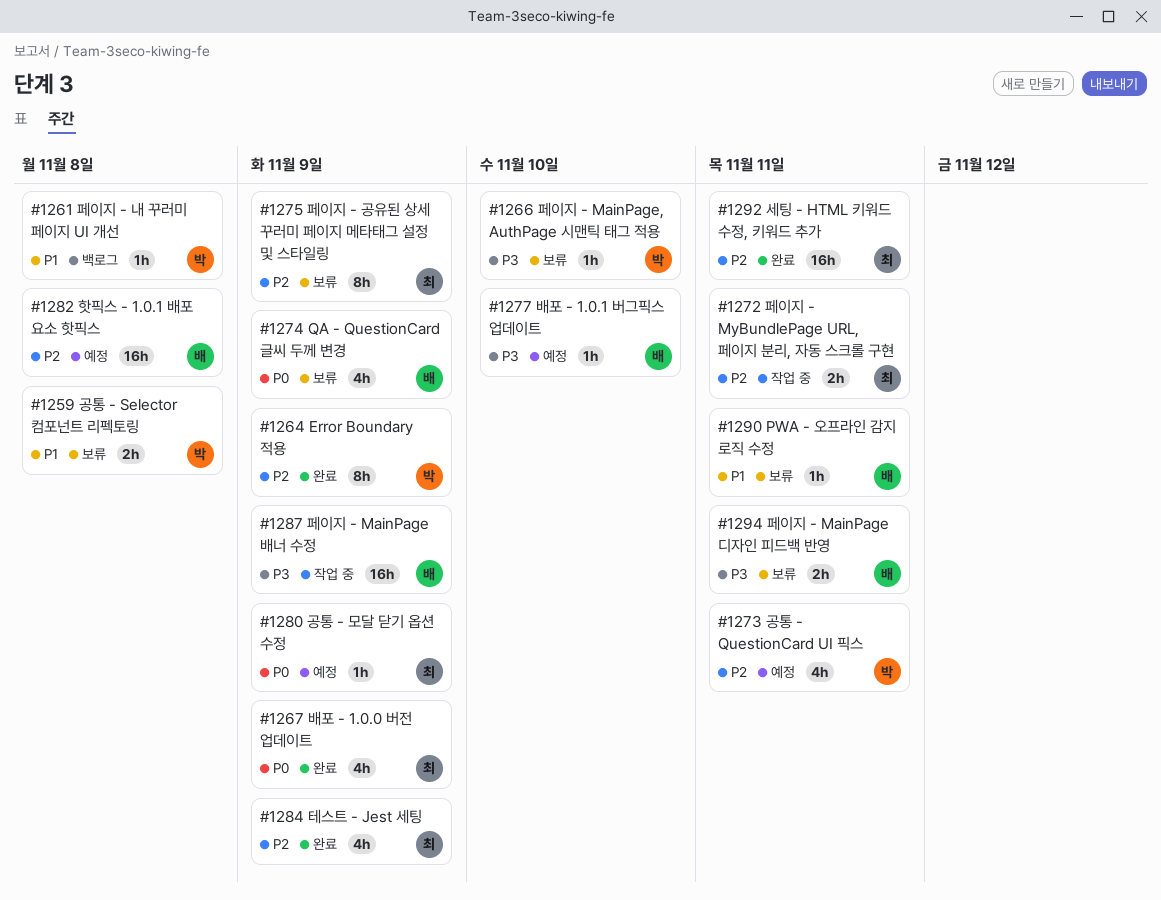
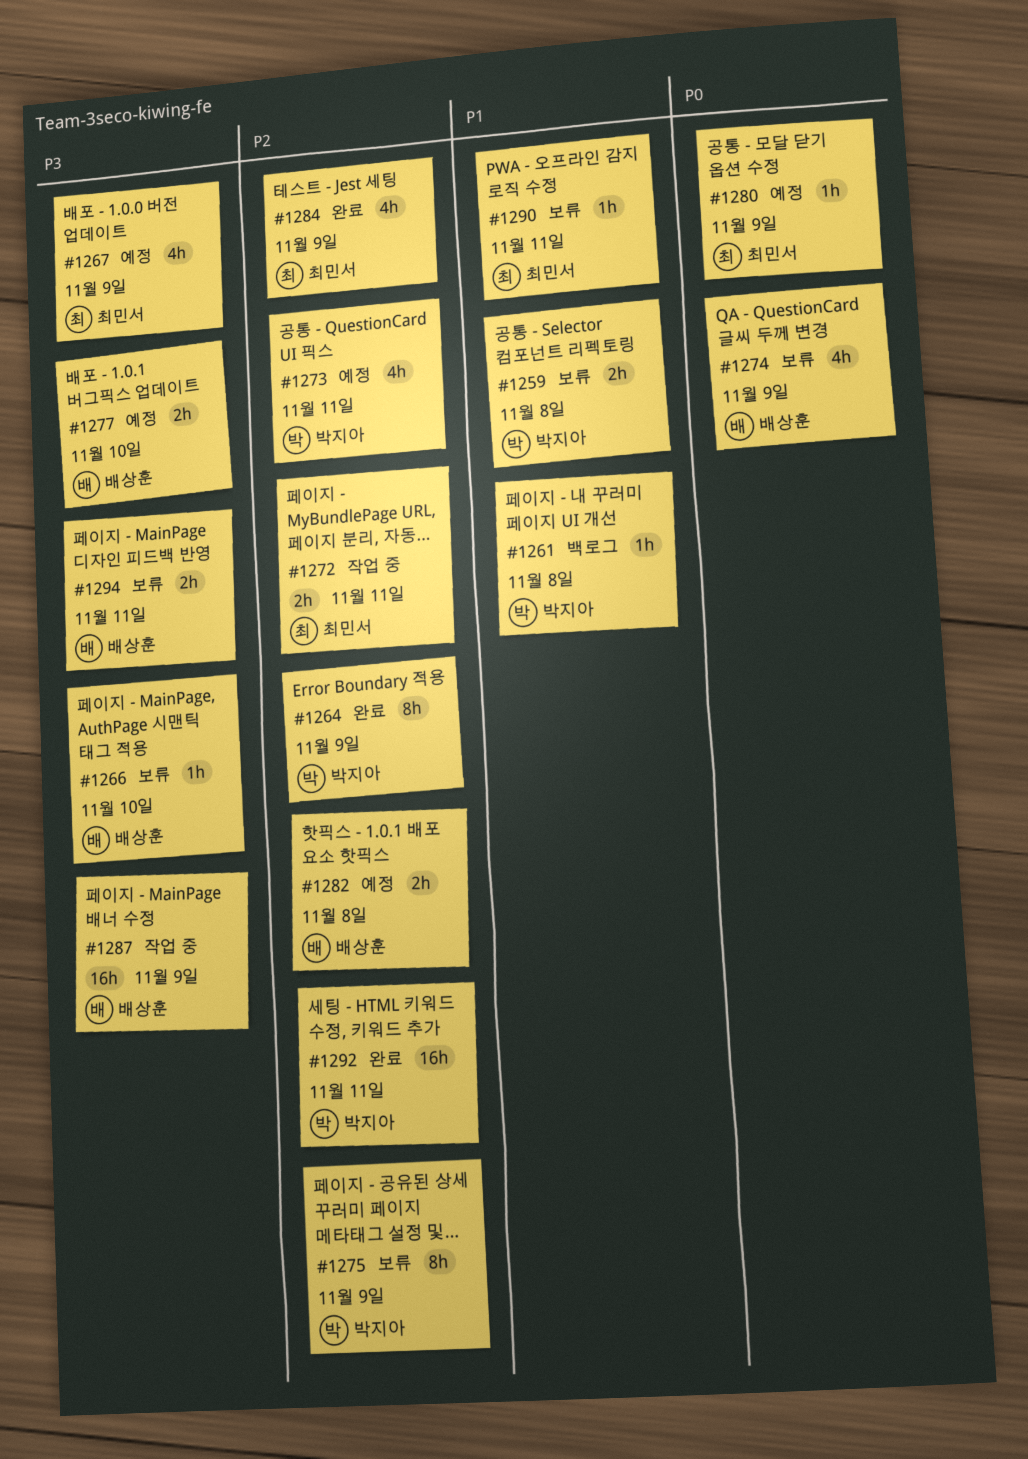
#1266, owner: 박지아 -> 배상훈
#1267, status: 완료 -> 예정
#1267, priority: P0 -> P3
#1275, owner: 최민서 -> 박지아
#1277, estimate: 1h -> 2h
#1282, estimate: 16h -> 2h
#1290, owner: 배상훈 -> 최민서
#1292, owner: 최민서 -> 박지아

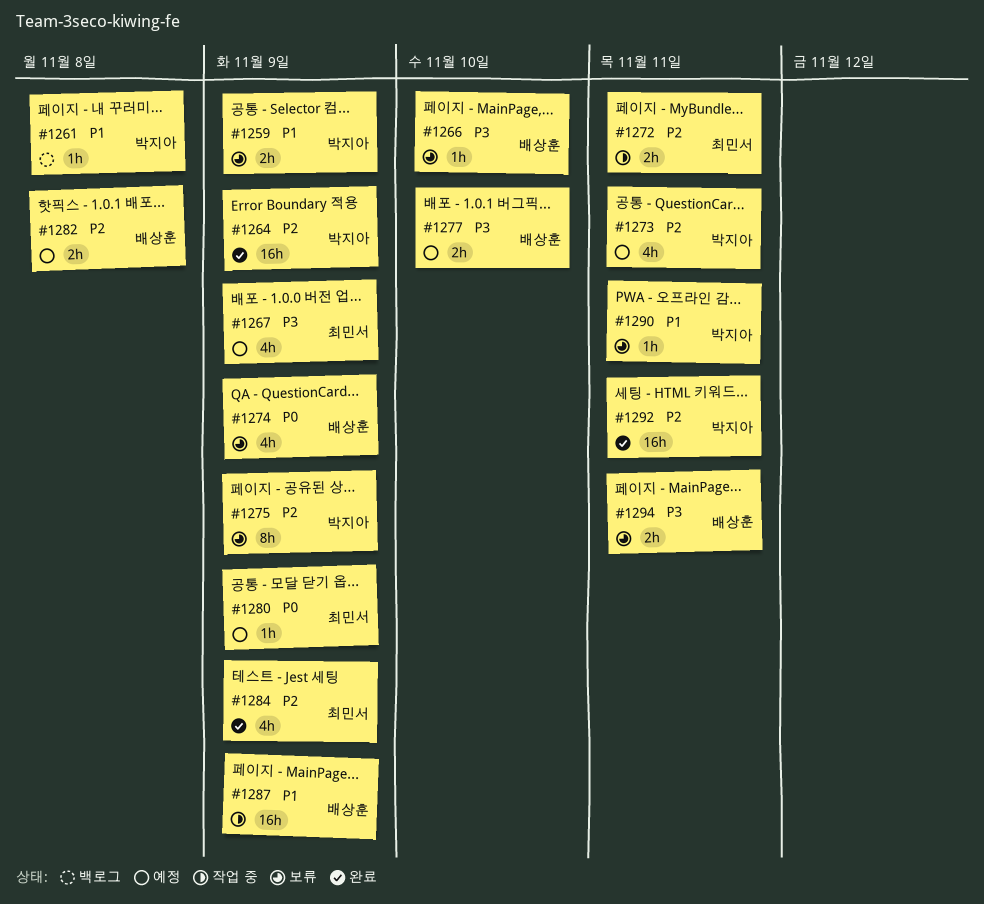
#1259, due: Nov 8 -> Nov 9
#1264, estimate: 8h -> 16h
#1287, priority: P3 -> P1
#1290, owner: 최민서 -> 박지아

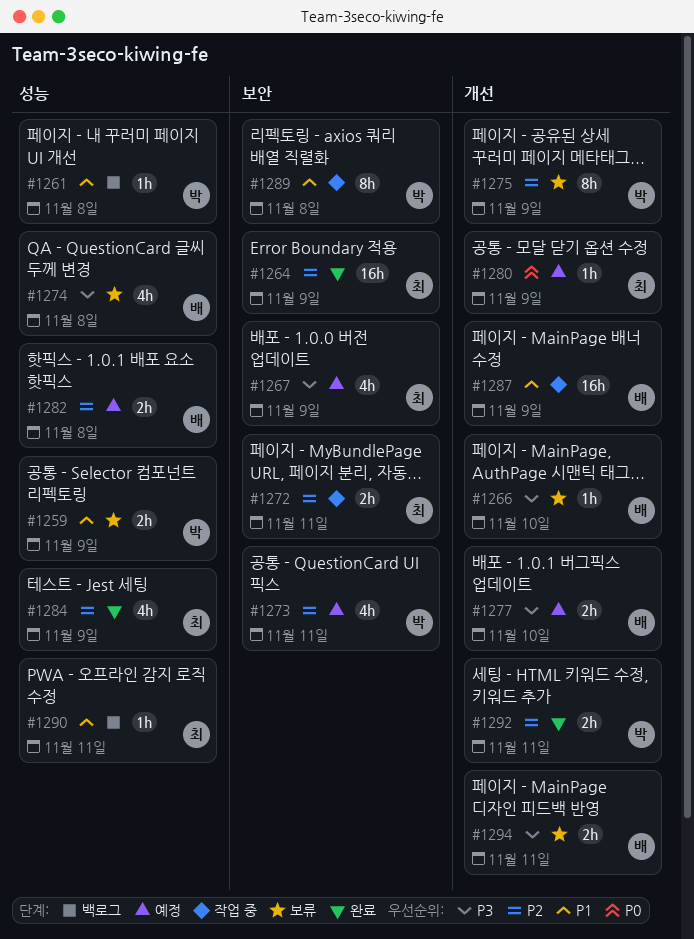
#1264, owner: 박지아 -> 최민서
#1274, priority: P0 -> P3
#1274, due: Nov 9 -> Nov 8
#1289: none -> present
#1290, status: 보류 -> 백로그
#1290, owner: 박지아 -> 최민서
#1292, estimate: 16h -> 2h

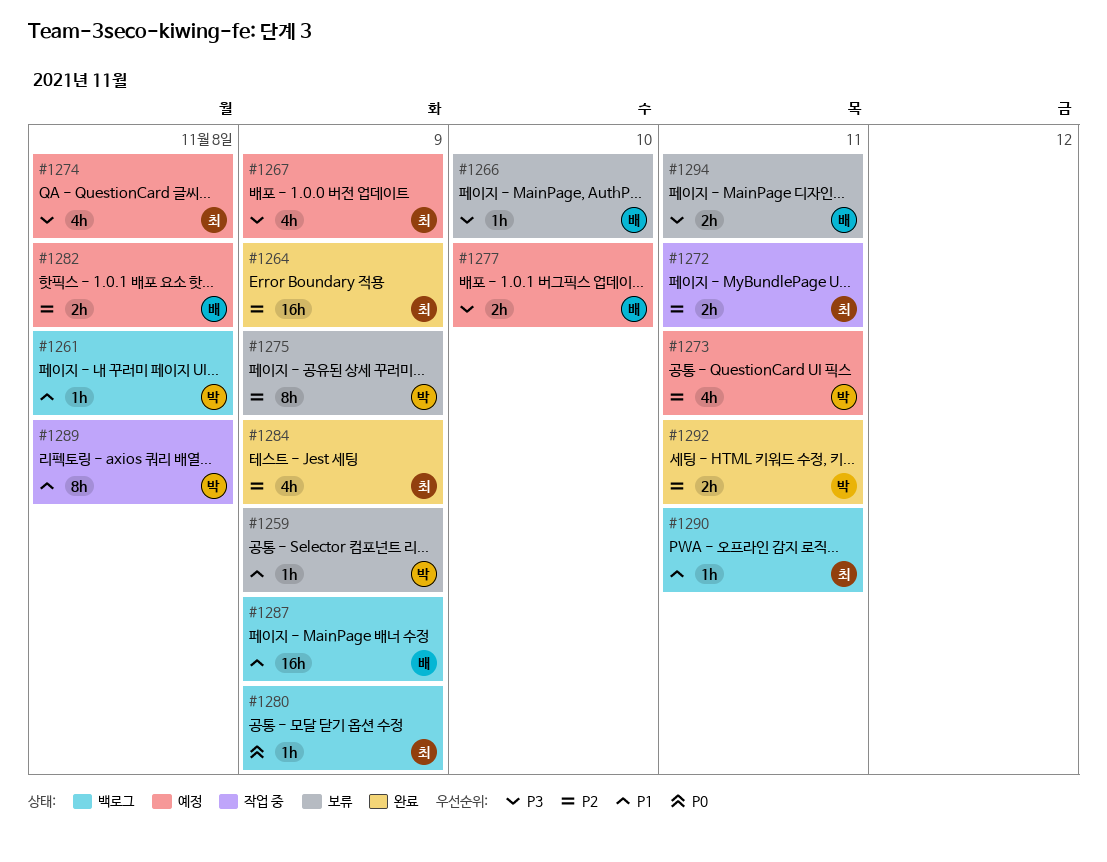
#1259, estimate: 2h -> 1h
#1274, status: 보류 -> 예정
#1274, owner: 배 -> 최
#1280, status: 예정 -> 백로그
#1287, status: 작업 중 -> 백로그

